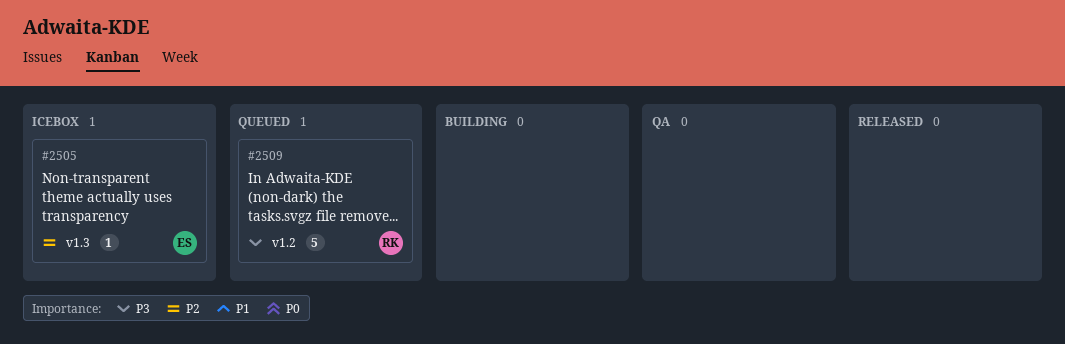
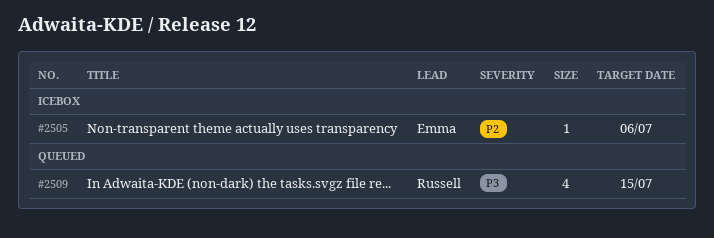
#2509, estimate: 5 -> 4

